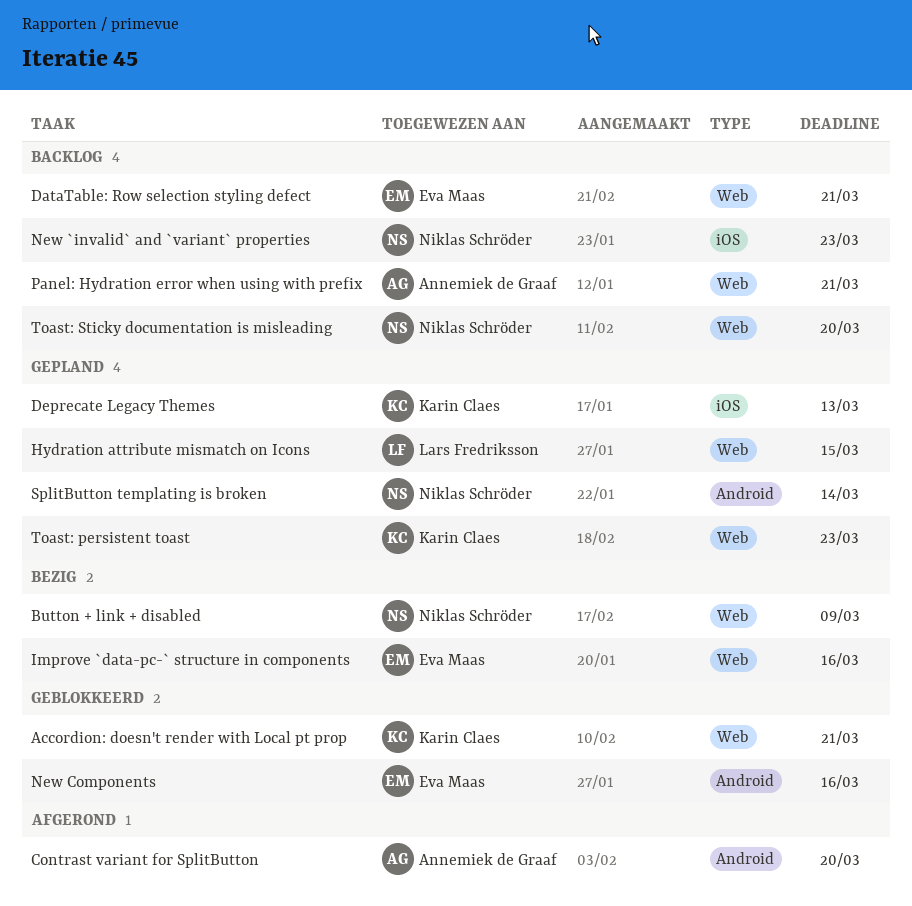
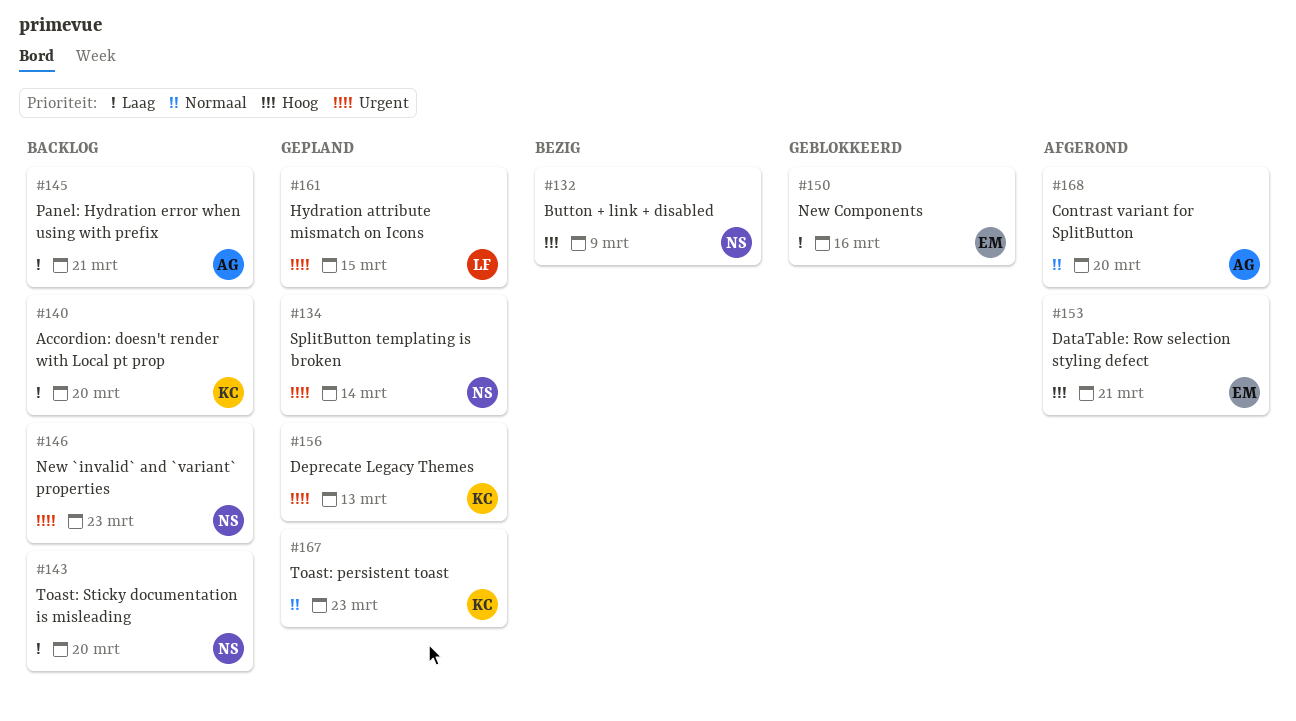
Accordion: doesn't render with Local pt prop, status: Geblokkeerd -> Backlog
Accordion: doesn't render with Local pt prop, due: Mar 21 -> Mar 20
DataTable: Row selection styling defect, status: Backlog -> Afgerond
Improve `data-pc-` structure in components: present -> none

